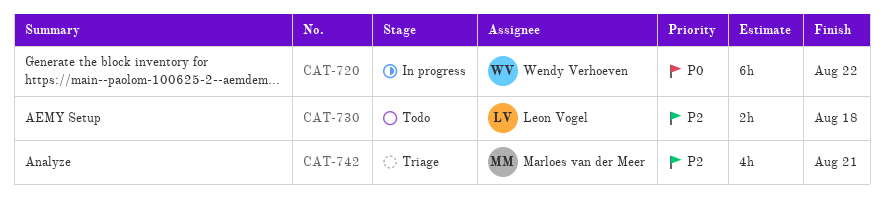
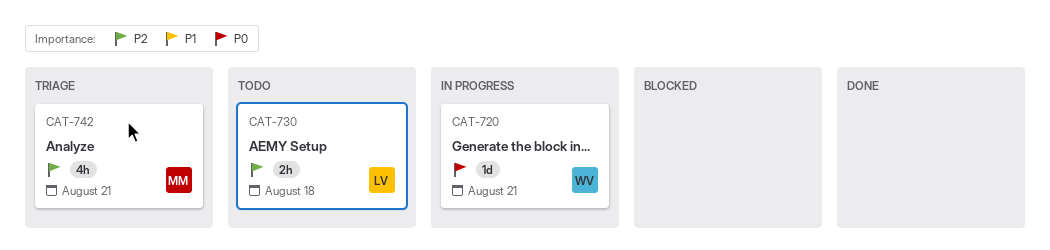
CAT-720, estimate: 6h -> 1d
CAT-720, due: Aug 22 -> Aug 21

